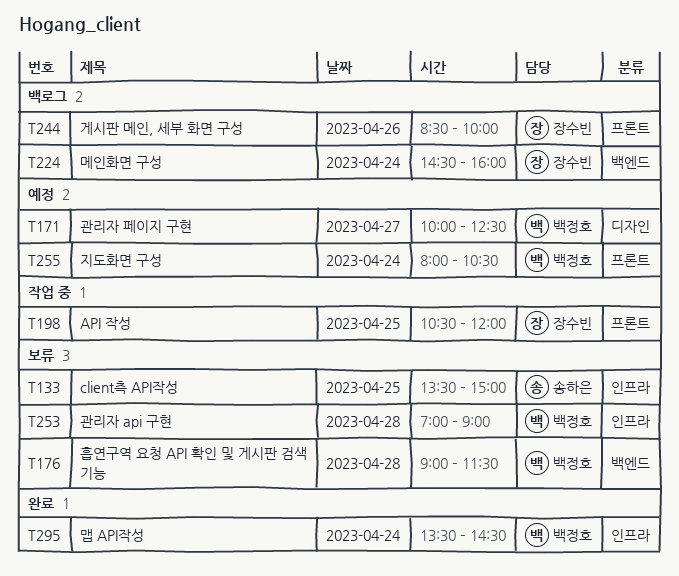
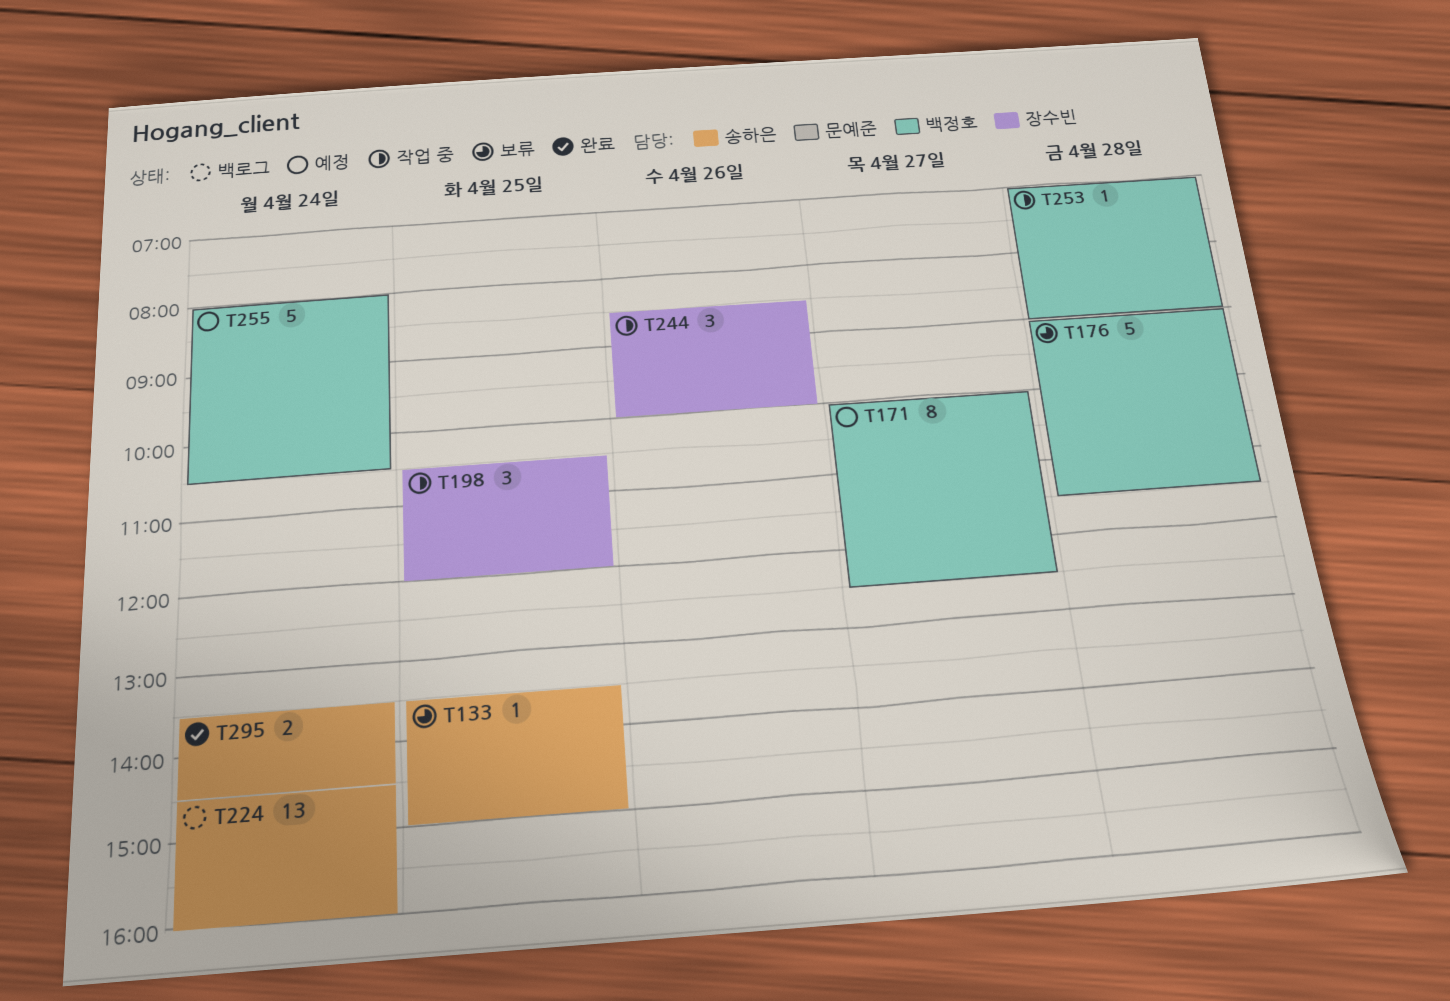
T224, owner: 장수빈 -> 송하은
T244, status: 백로그 -> 작업 중
T253, status: 보류 -> 작업 중
T295, owner: 백정호 -> 송하은

